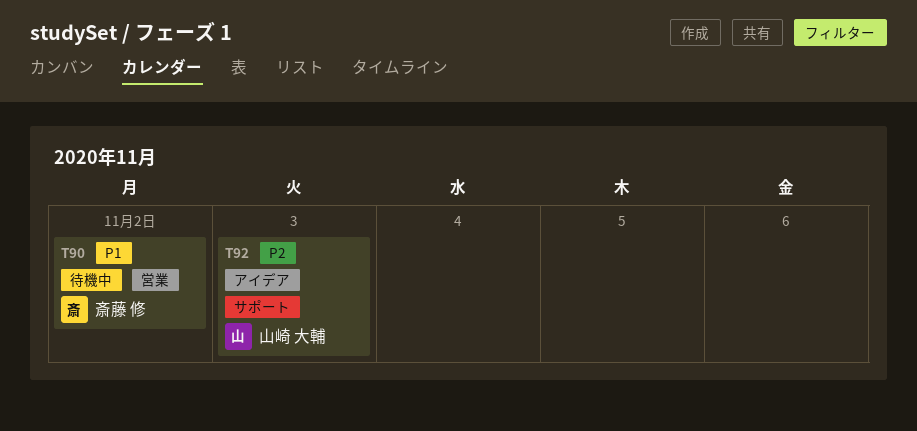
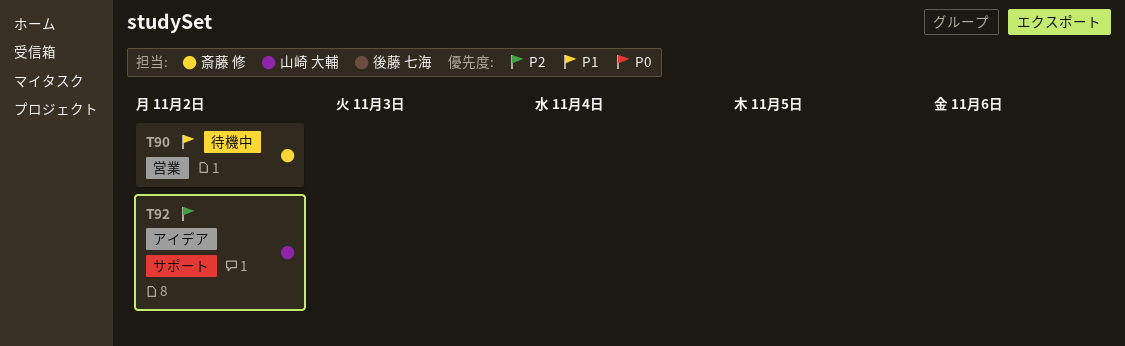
T92, due: Nov 3 -> Nov 2

